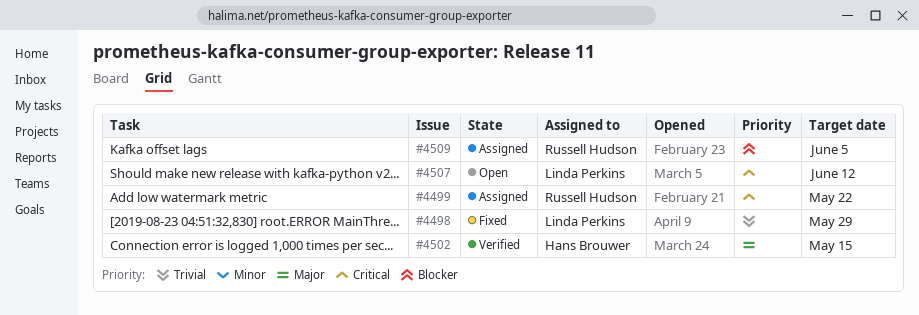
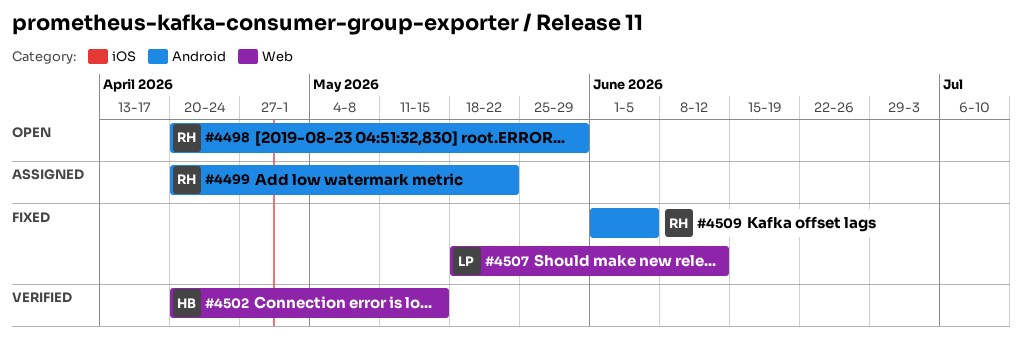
#4498, status: Fixed -> Open
#4498, owner: Linda Perkins -> Russell Hudson
#4507, status: Open -> Fixed
#4509, status: Assigned -> Fixed

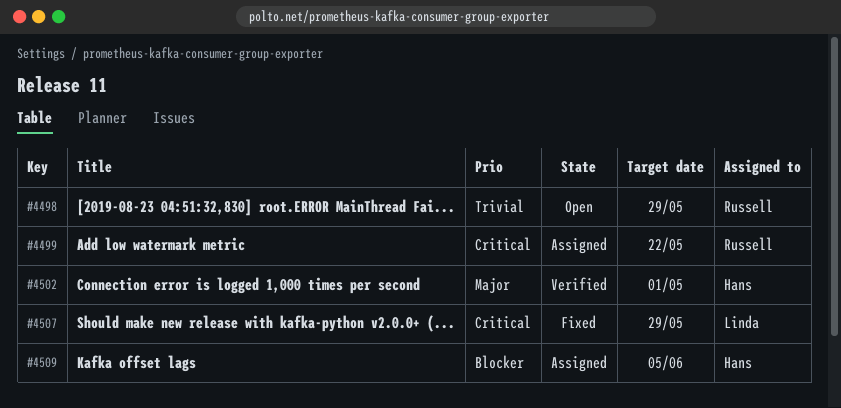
#4502, due: May 15 -> May 1
#4507, due: Jun 12 -> May 29
#4509, status: Fixed -> Assigned
#4509, owner: Russell -> Hans

